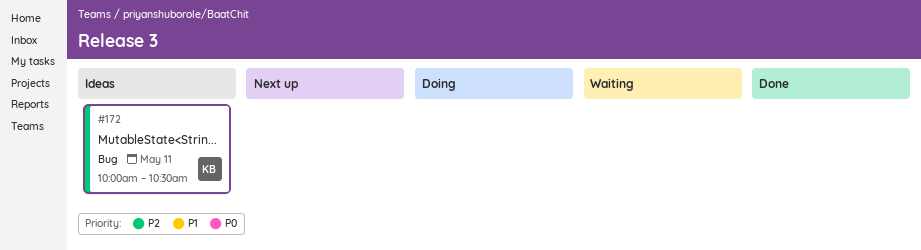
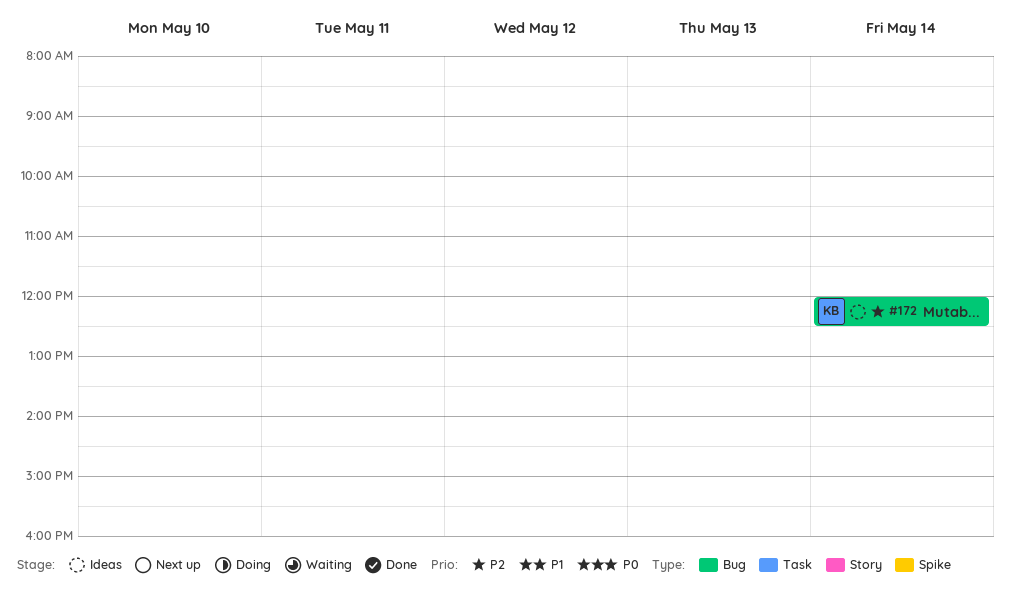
#172, day: May 11 -> May 14
#172, begins: 10:00 -> 12:00
#172, ends: 10:30 -> 12:30

